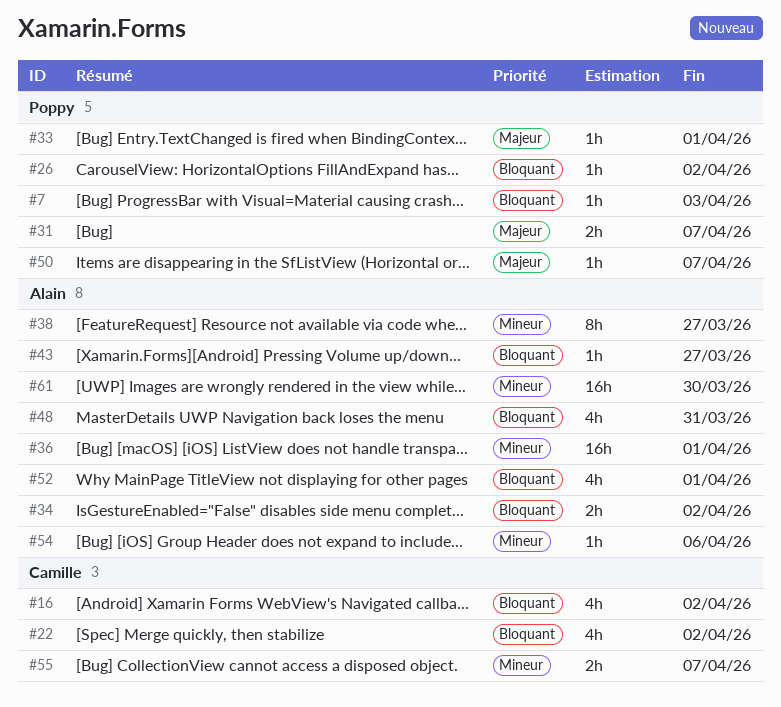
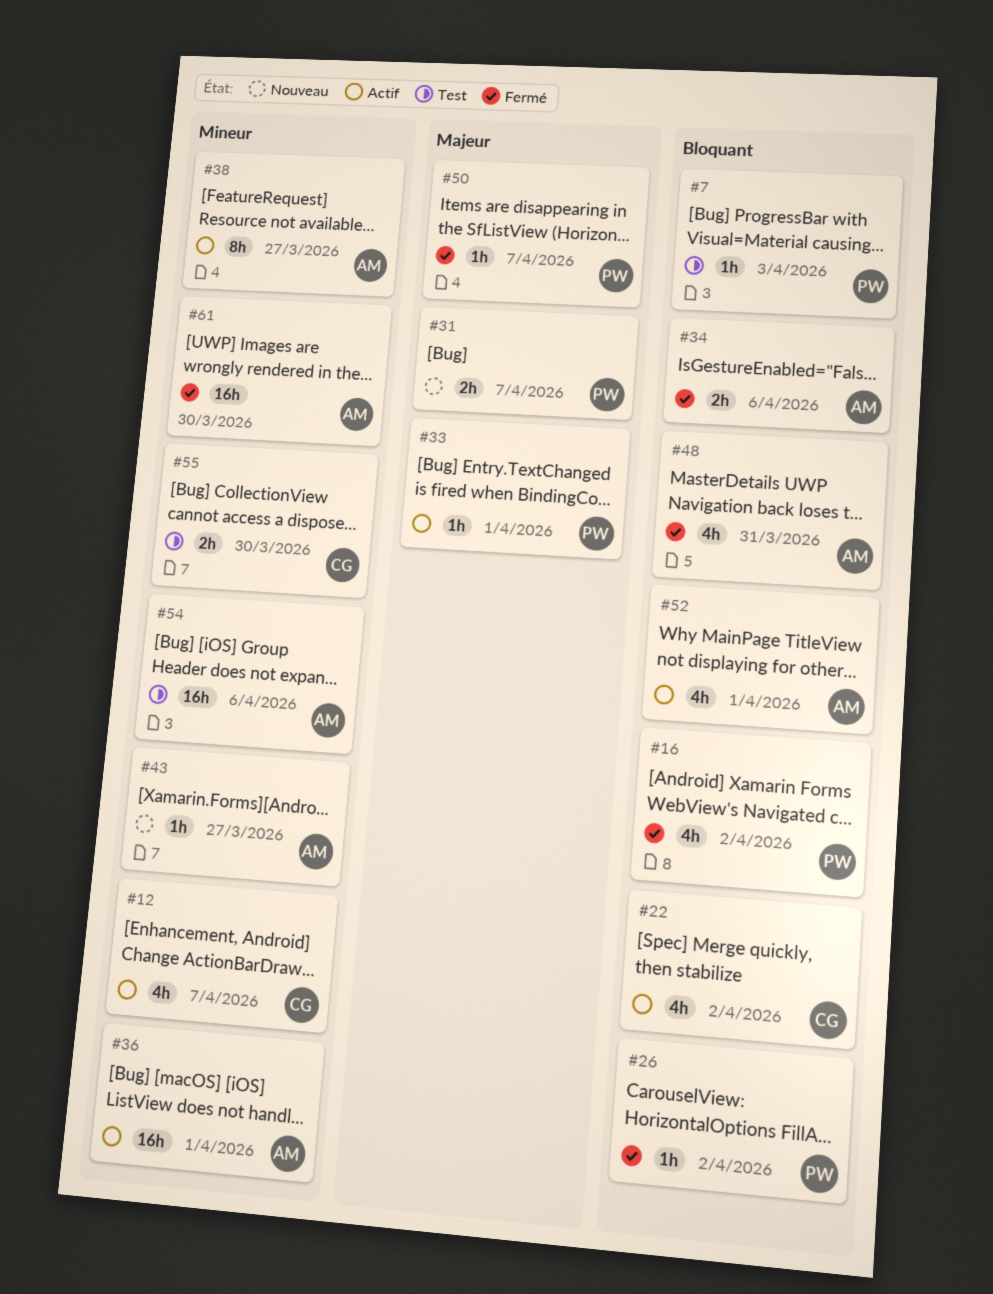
#12: none -> present
#16, owner: Camille -> Poppy
#34, due: Apr 2 -> Apr 6
#43, priority: Bloquant -> Mineur
#54, estimate: 1h -> 16h
#55, due: Apr 7 -> Mar 30

